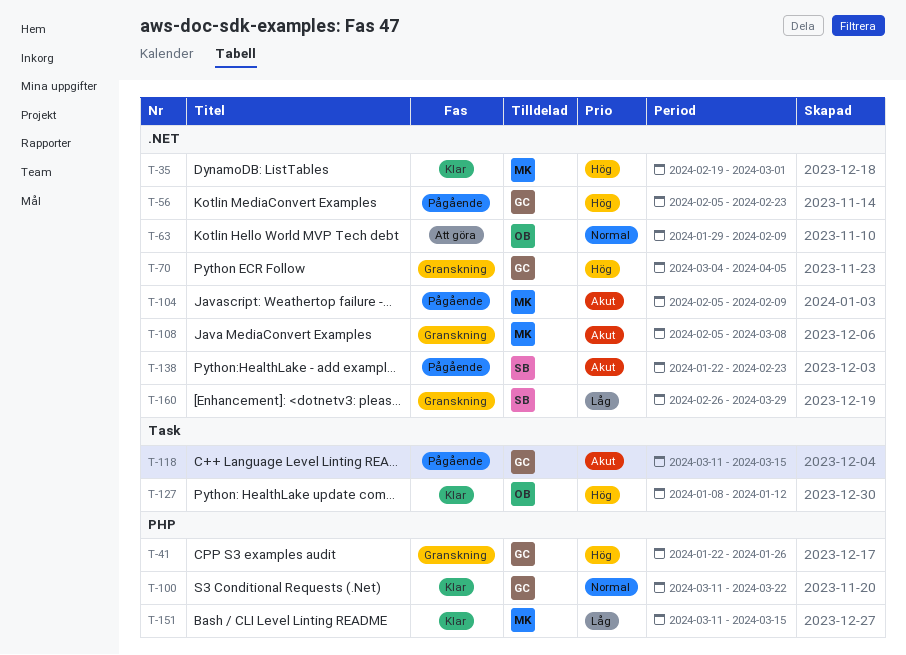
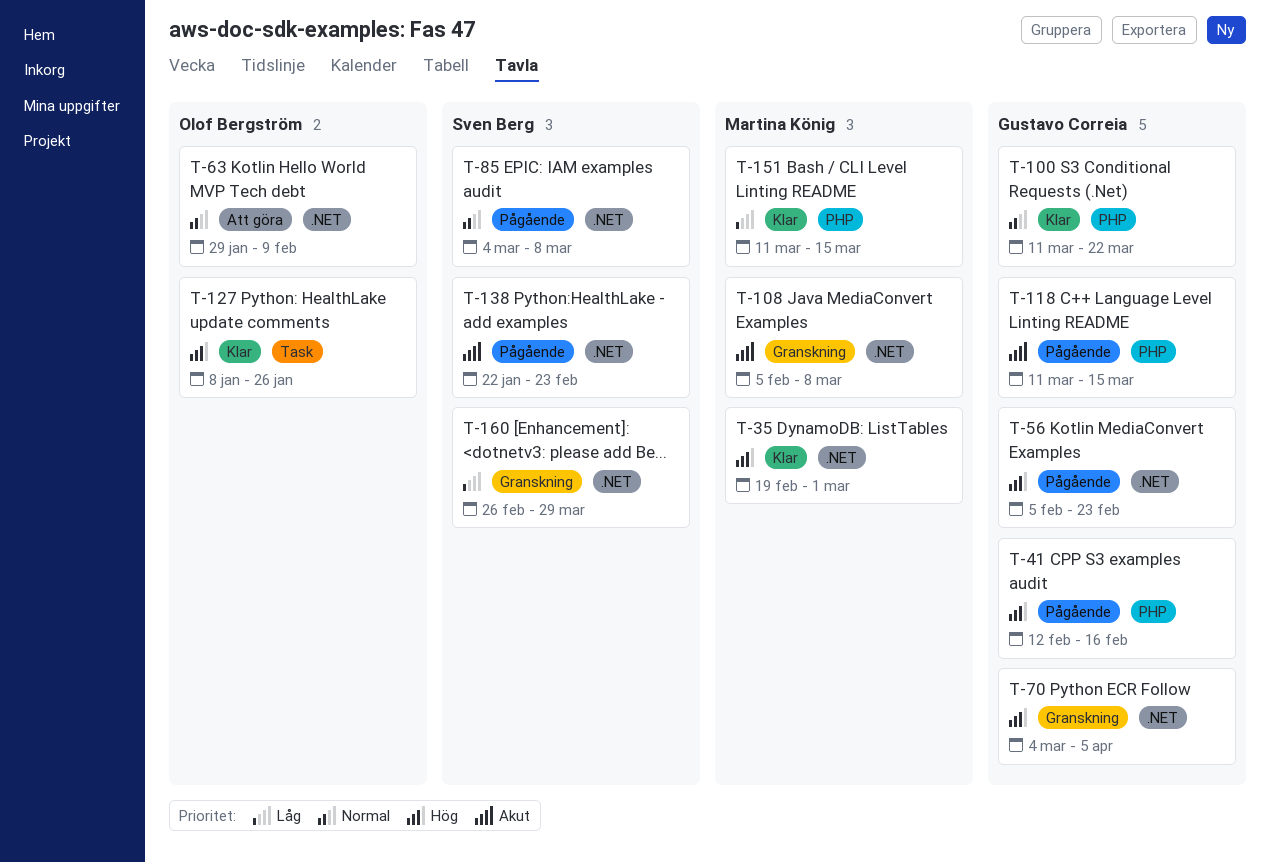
T-41, status: Granskning -> Pågående
T-41, start: Jan 22 -> Feb 12
T-41, due: Jan 26 -> Feb 16
T-85: none -> present
T-104: present -> none
T-118, label: Task -> PHP
T-127, due: Jan 12 -> Jan 26

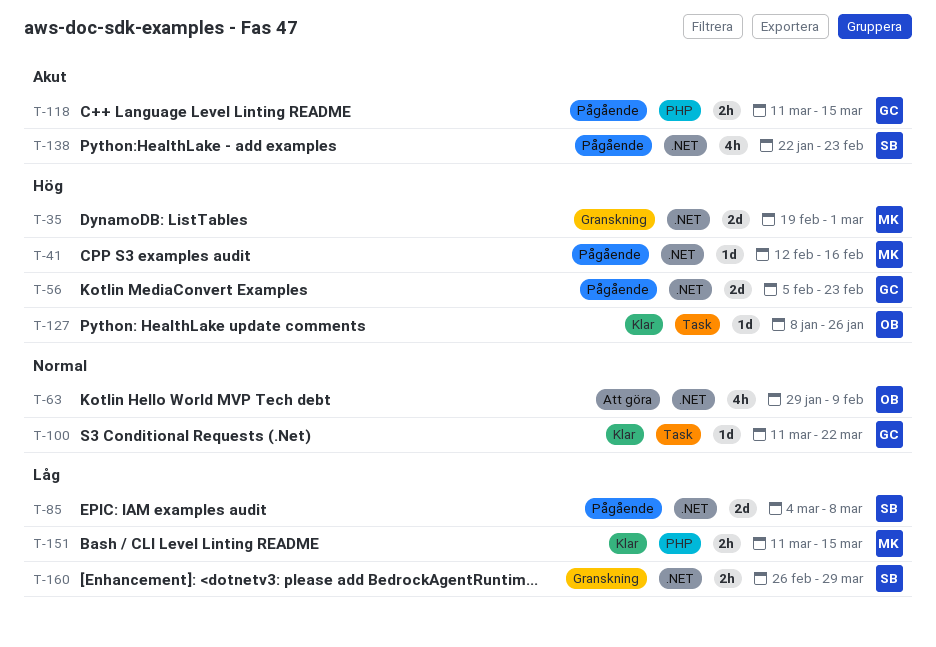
T-35, status: Klar -> Granskning
T-41, owner: Gustavo Correia -> Martina König
T-41, label: PHP -> .NET
T-70: present -> none
T-85, priority: Normal -> Låg
T-100, label: PHP -> Task
T-108: present -> none

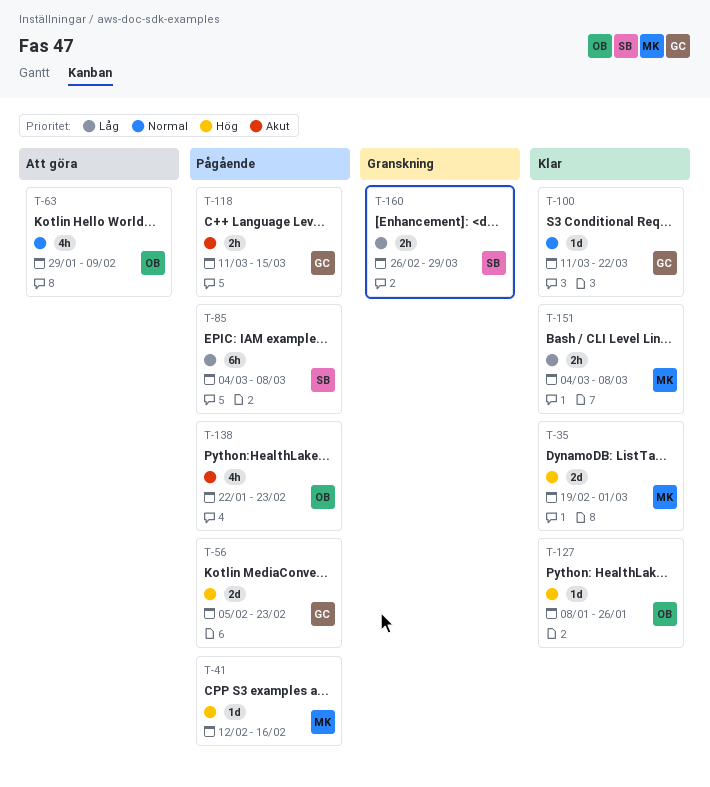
T-35, status: Granskning -> Klar
T-85, estimate: 2d -> 6h
T-138, owner: SB -> OB
T-151, start: Mar 11 -> Mar 4
T-151, due: Mar 15 -> Mar 8

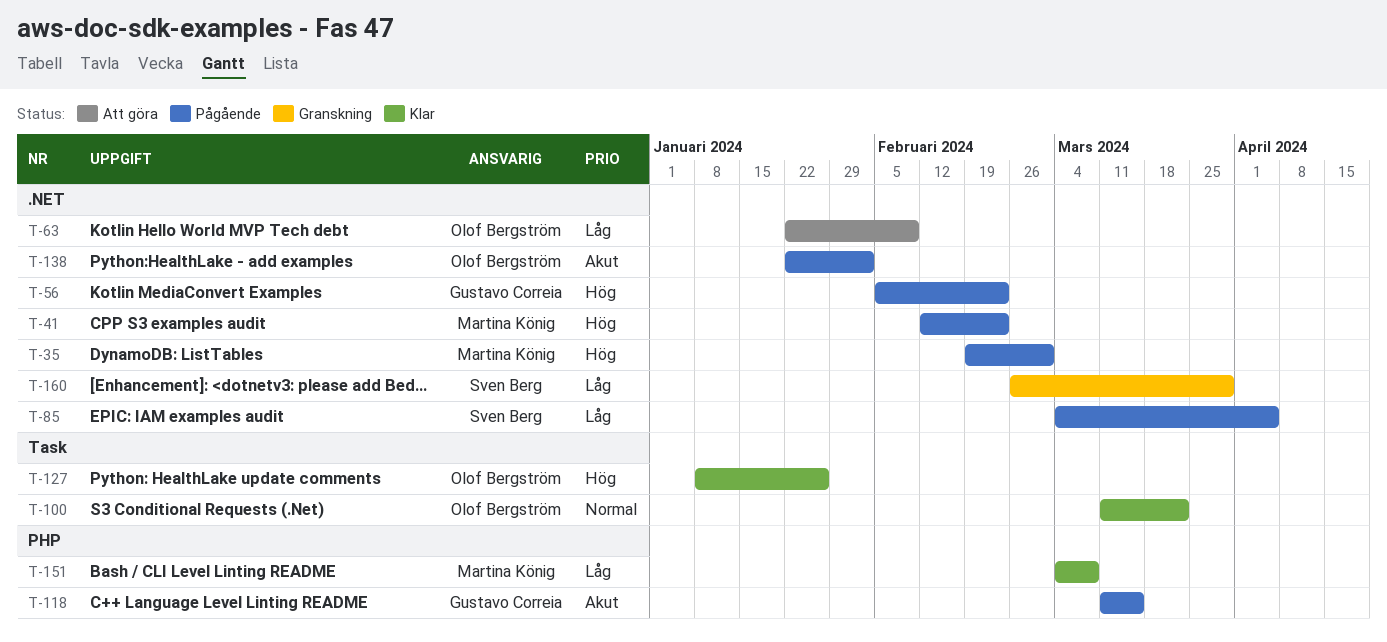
T-35, status: Klar -> Pågående
T-41, due: Feb 16 -> Feb 23
T-63, priority: Normal -> Låg
T-63, start: Jan 29 -> Jan 22
T-85, due: Mar 8 -> Apr 5
T-100, owner: Gustavo Correia -> Olof Bergström
T-138, due: Feb 23 -> Feb 2

